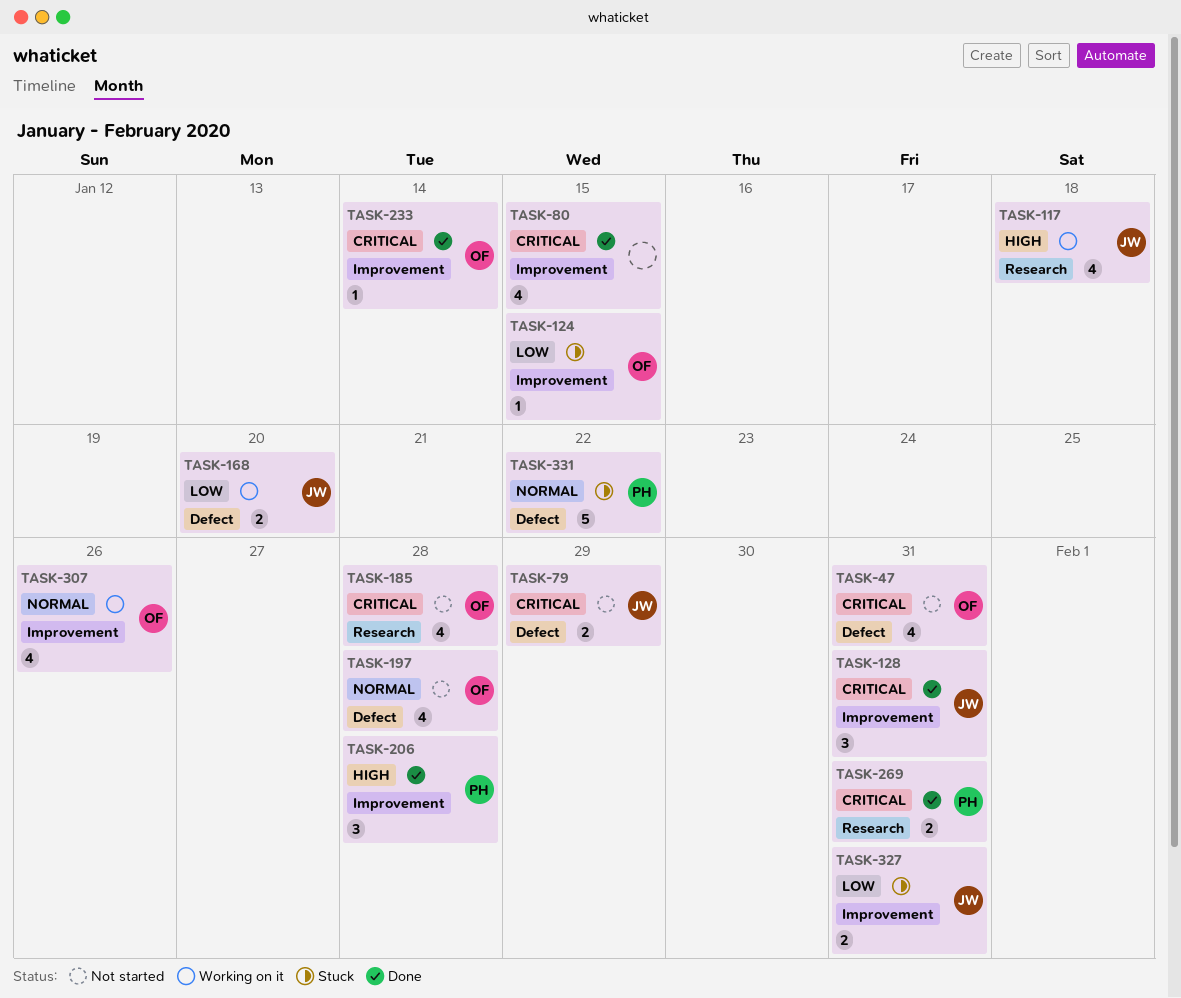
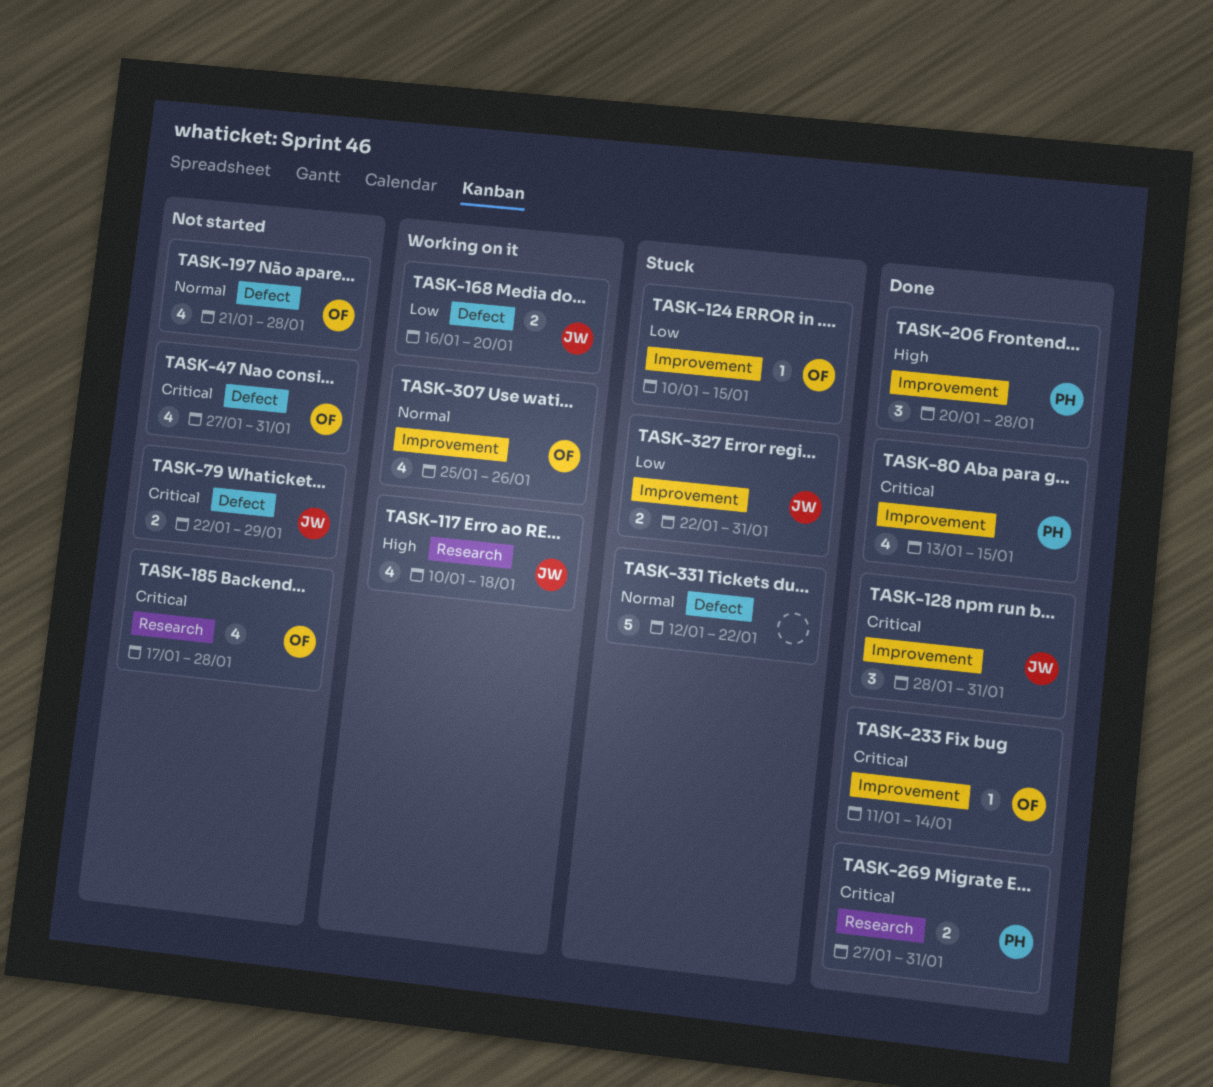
TASK-80, owner: none -> PH
TASK-331, owner: PH -> none

